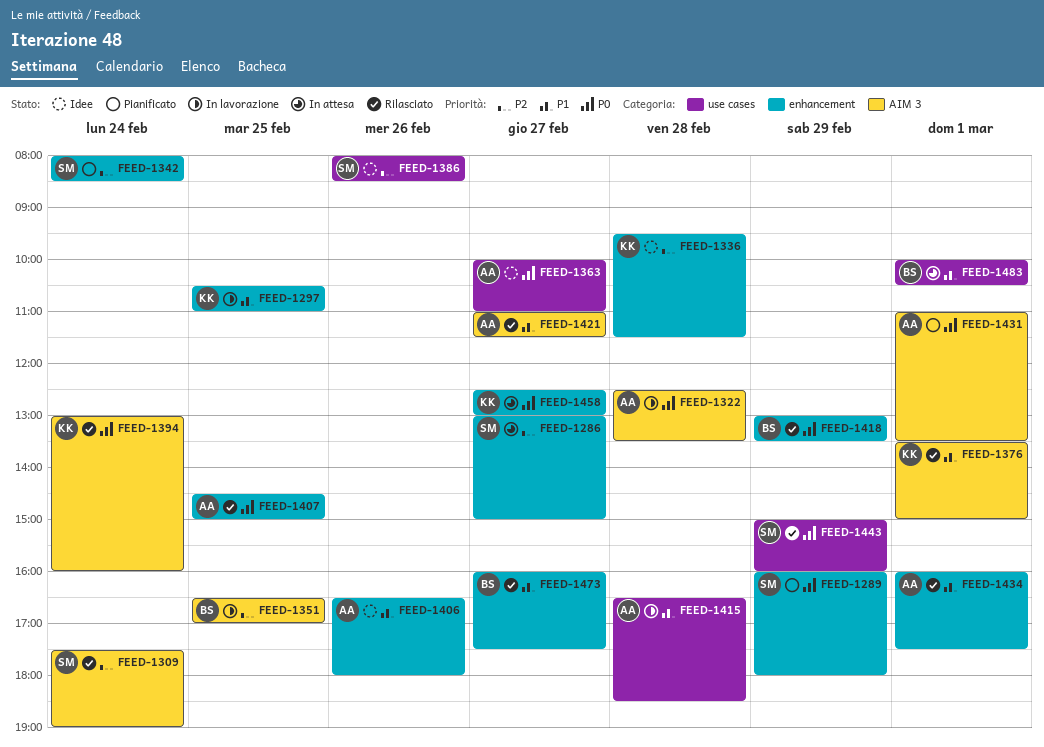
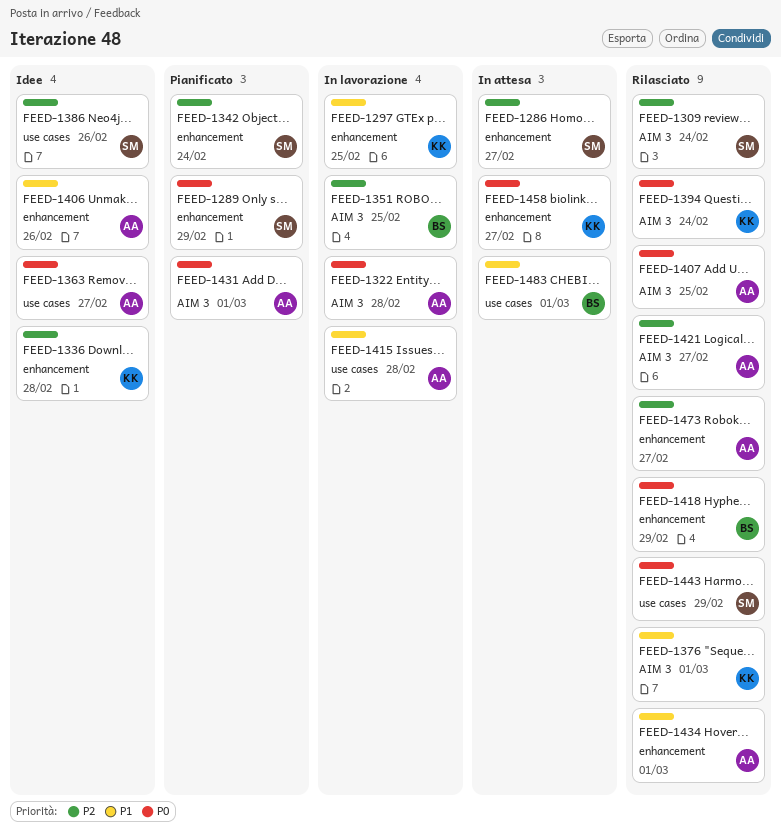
FEED-1407, label: enhancement -> AIM 3
FEED-1421, priority: P1 -> P2
FEED-1473, owner: BS -> AA
FEED-1473, priority: P1 -> P2

